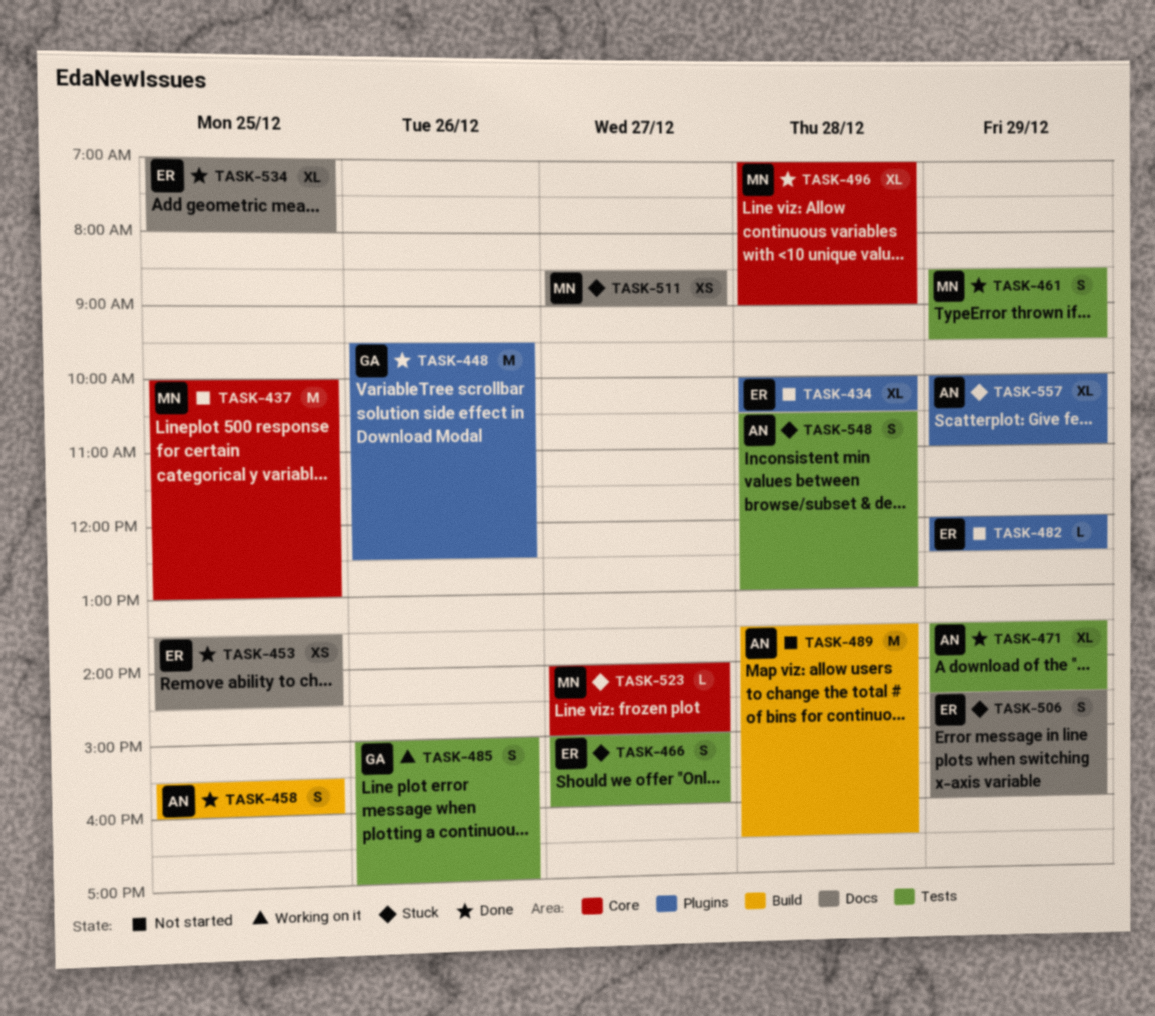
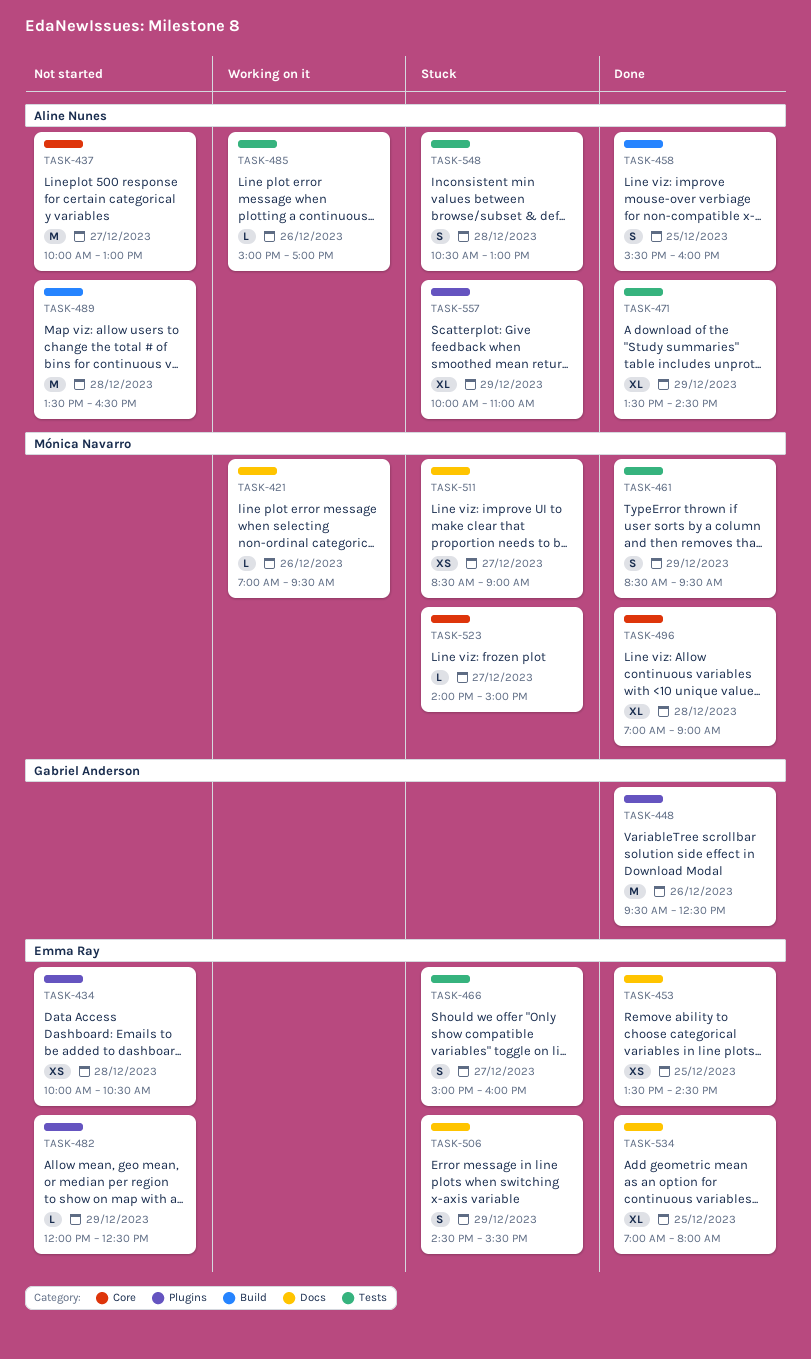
TASK-421: none -> present
TASK-434, estimate: XL -> XS
TASK-437, owner: Mónica Navarro -> Aline Nunes
TASK-437, day: Dec 25 -> Dec 27
TASK-485, owner: Gabriel Anderson -> Aline Nunes
TASK-485, estimate: S -> L
TASK-506, ends: 16:00 -> 15:30

